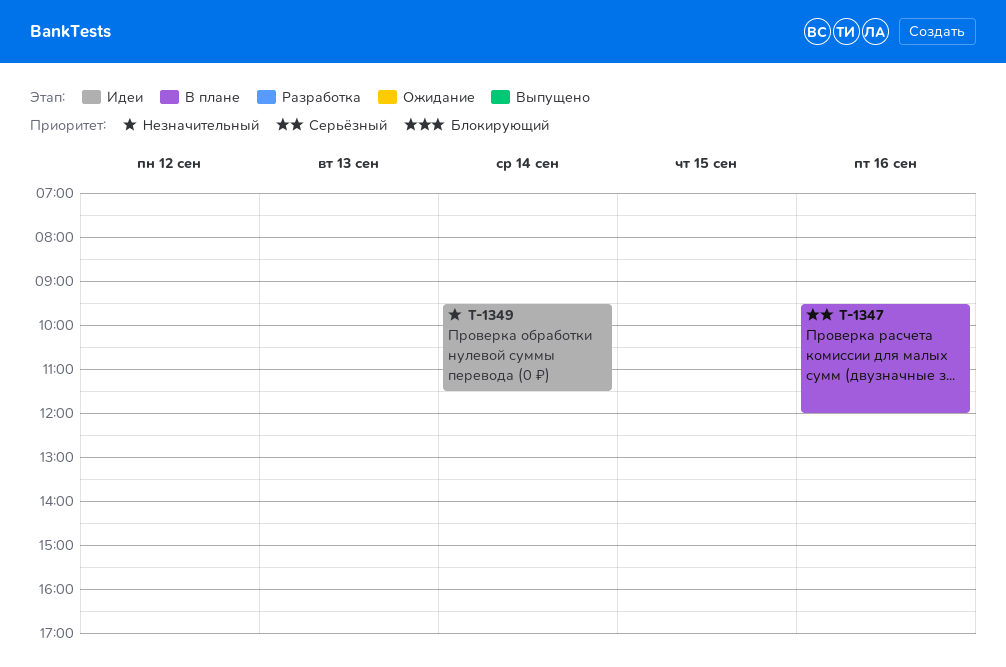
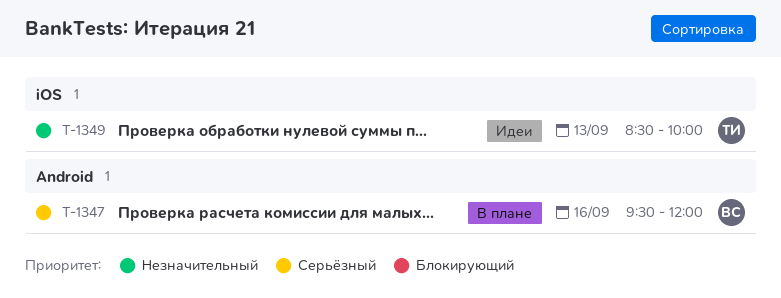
T-1349, day: Sep 14 -> Sep 13
T-1349, begins: 09:30 -> 08:30
T-1349, ends: 11:30 -> 10:00

